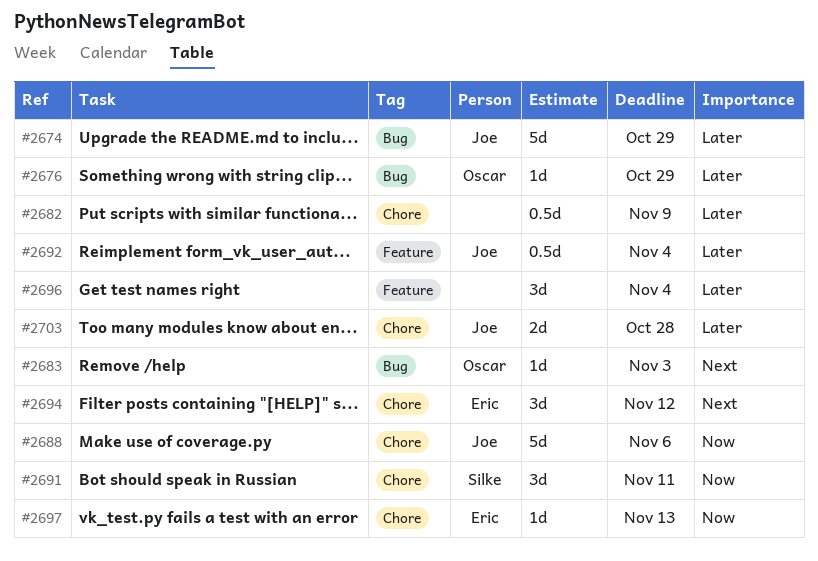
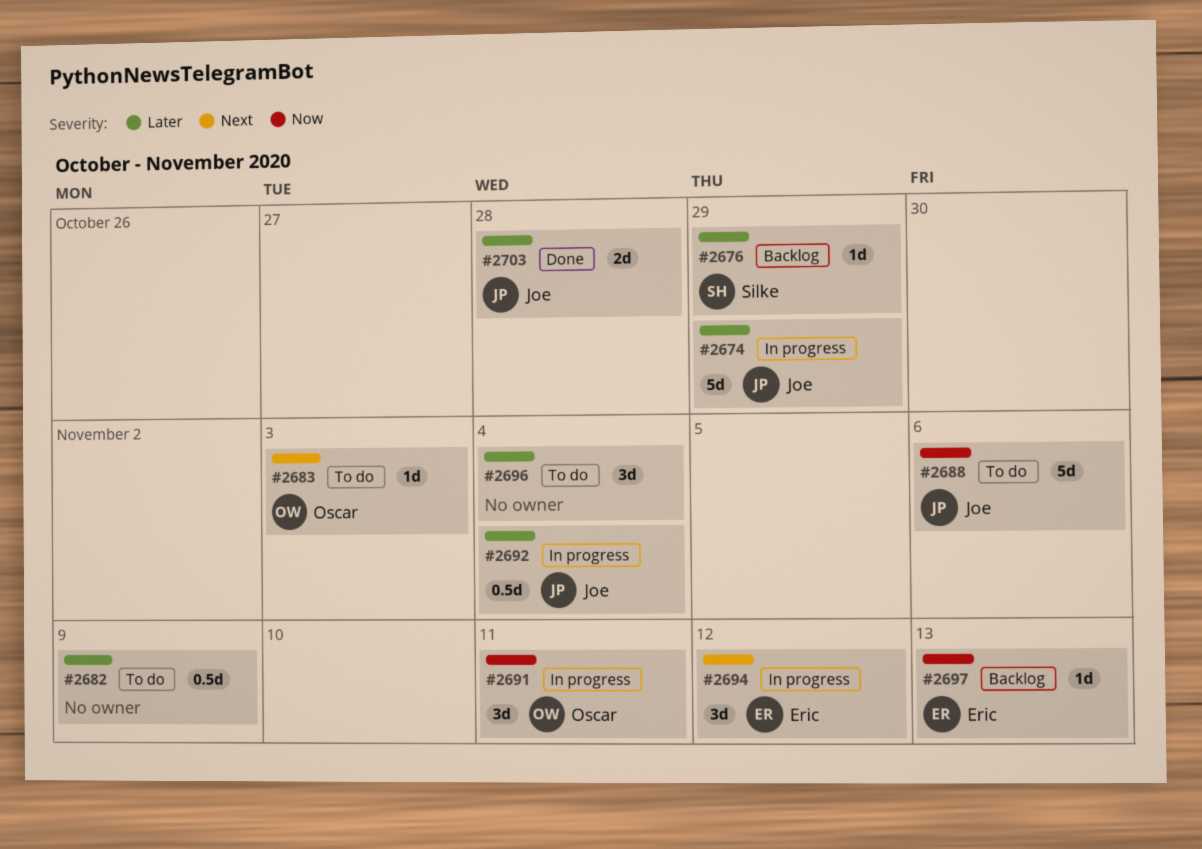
#2676, owner: Oscar -> Silke
#2691, owner: Silke -> Oscar

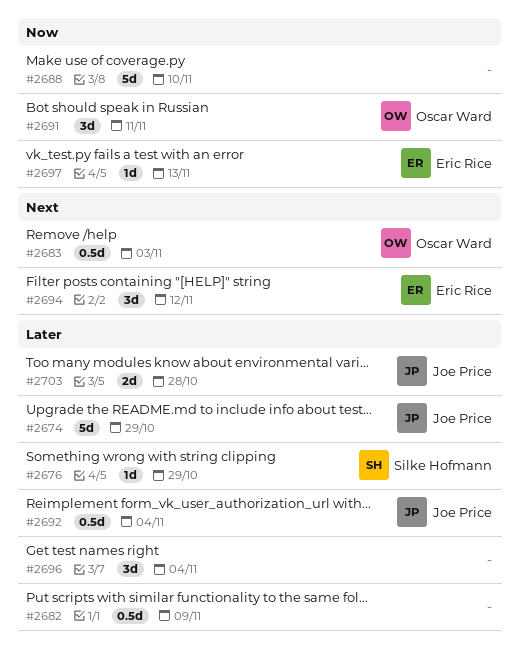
#2683, estimate: 1d -> 0.5d
#2688, owner: Joe Price -> none
#2688, due: Nov 6 -> Nov 10

